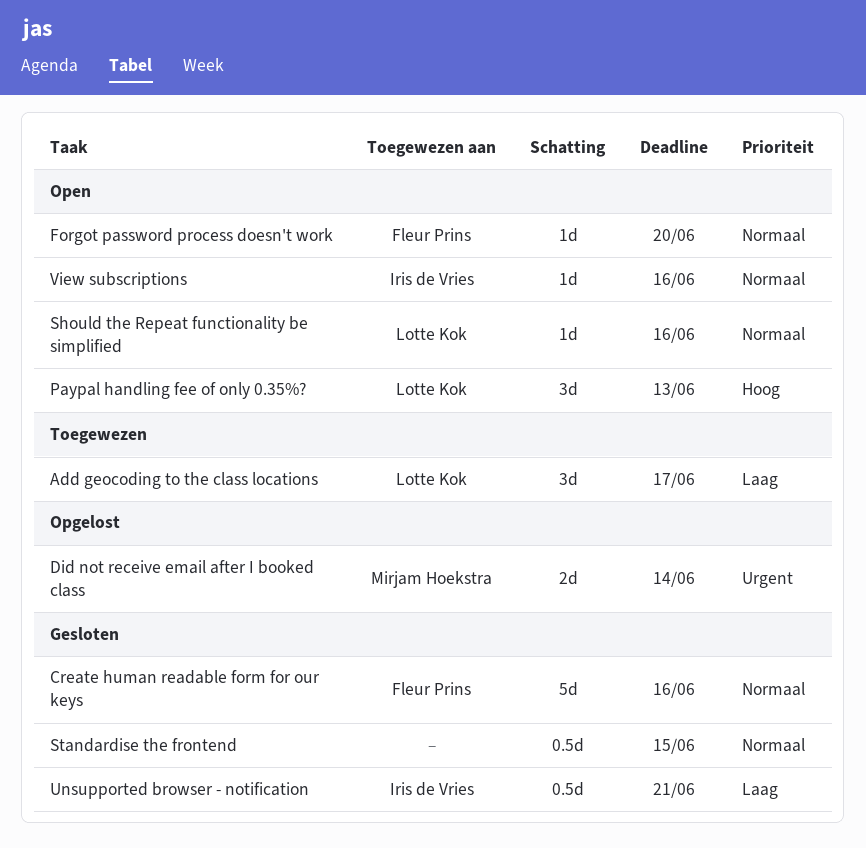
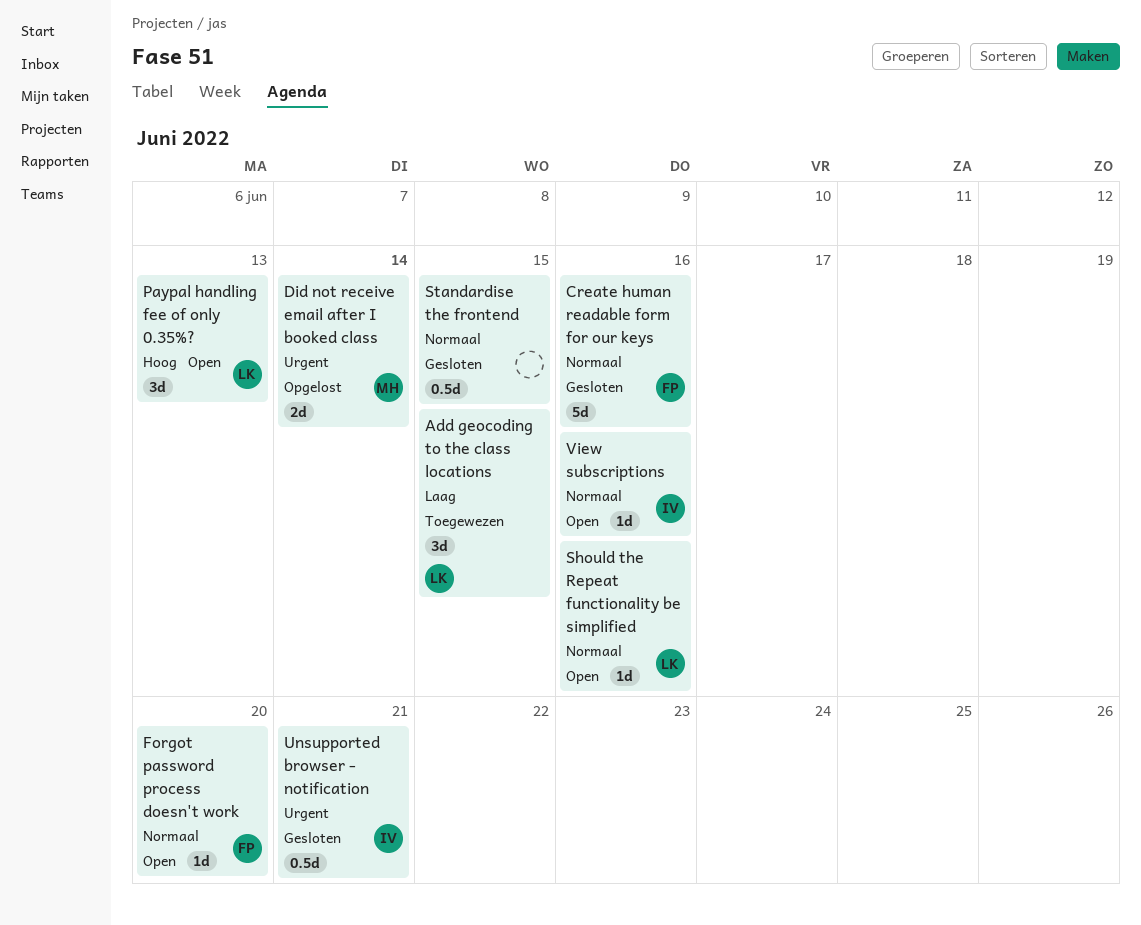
Add geocoding to the class locations, due: Jun 17 -> Jun 15
Unsupported browser - notification, priority: Laag -> Urgent

